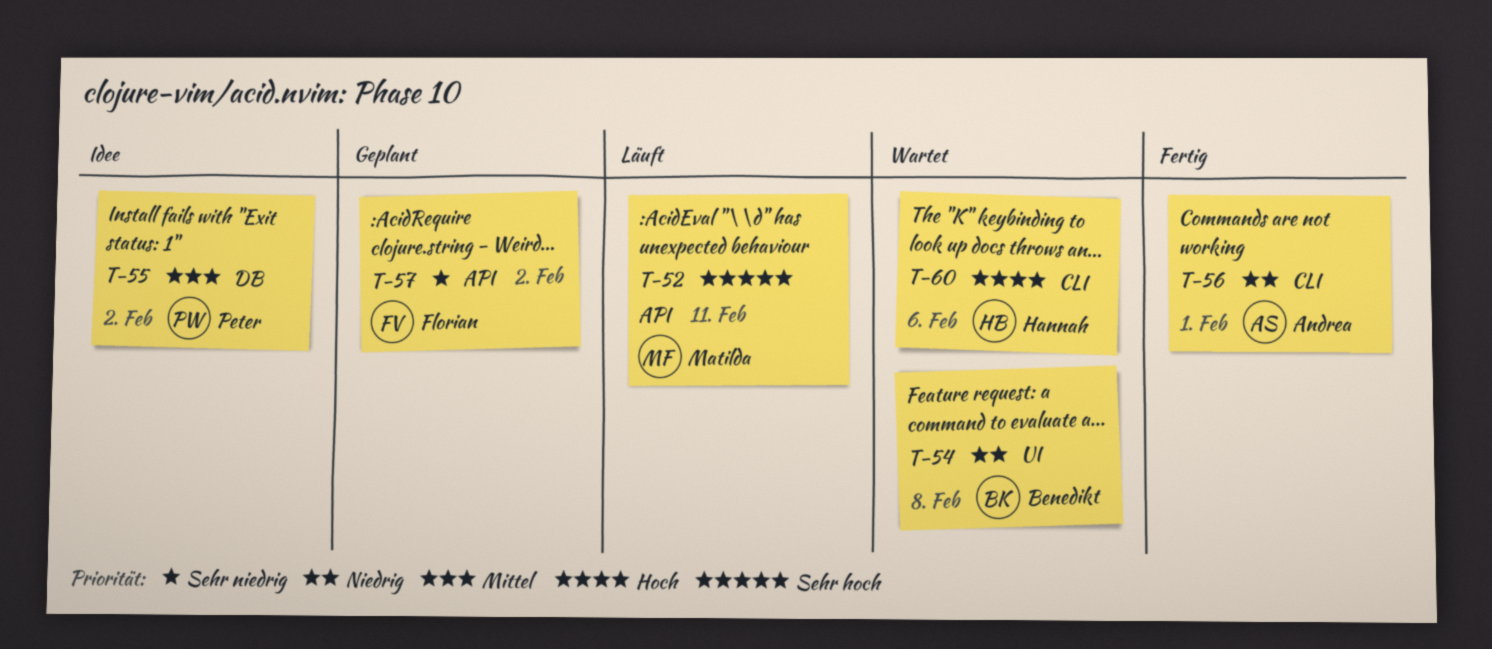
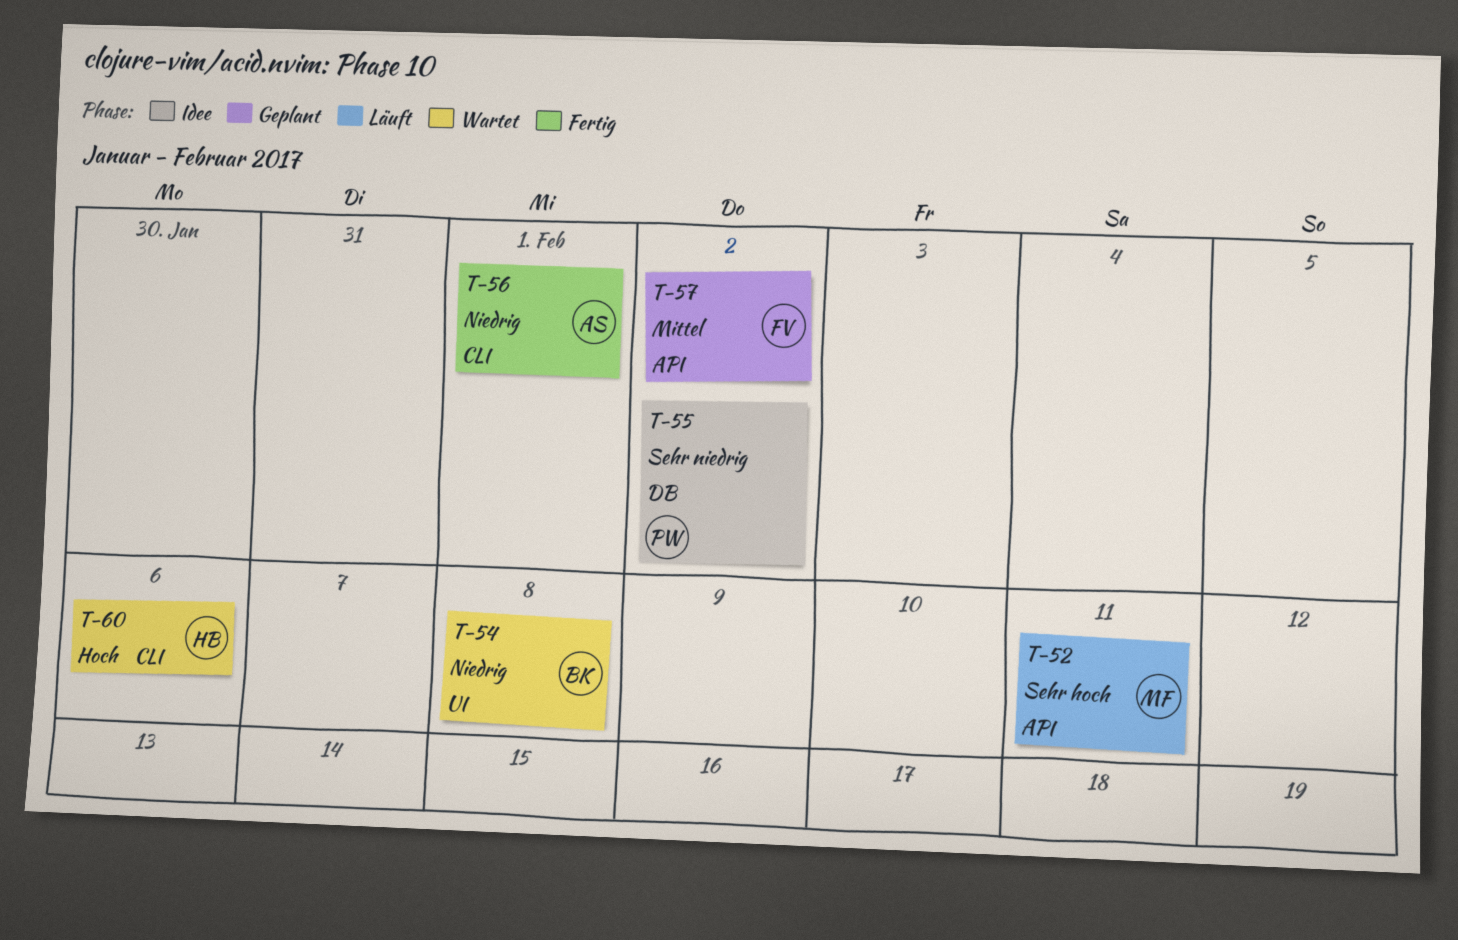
T-55, priority: Mittel -> Sehr niedrig
T-57, priority: Sehr niedrig -> Mittel

